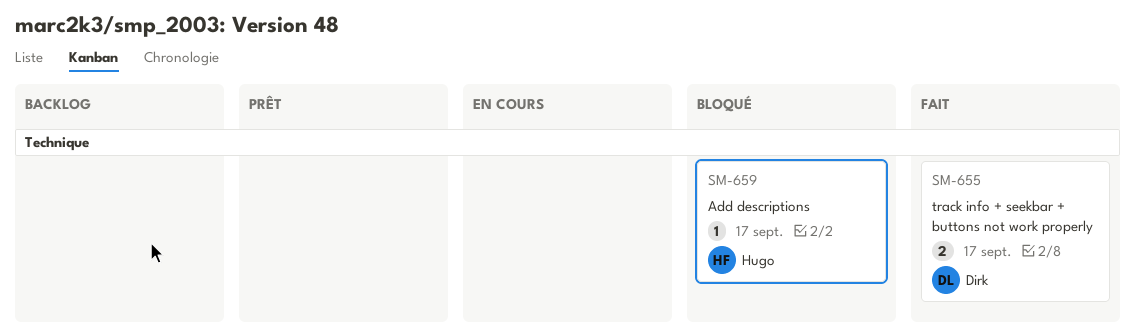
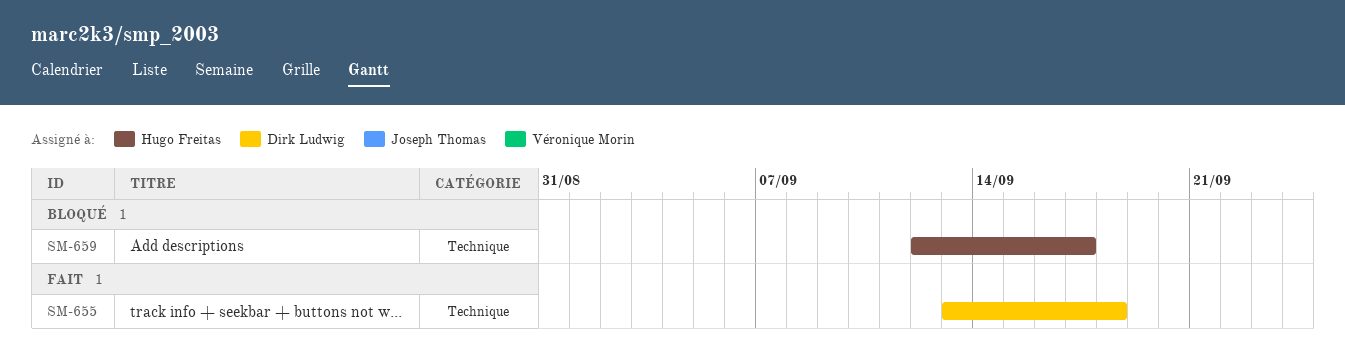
SM-655, due: Sep 17 -> Sep 18

